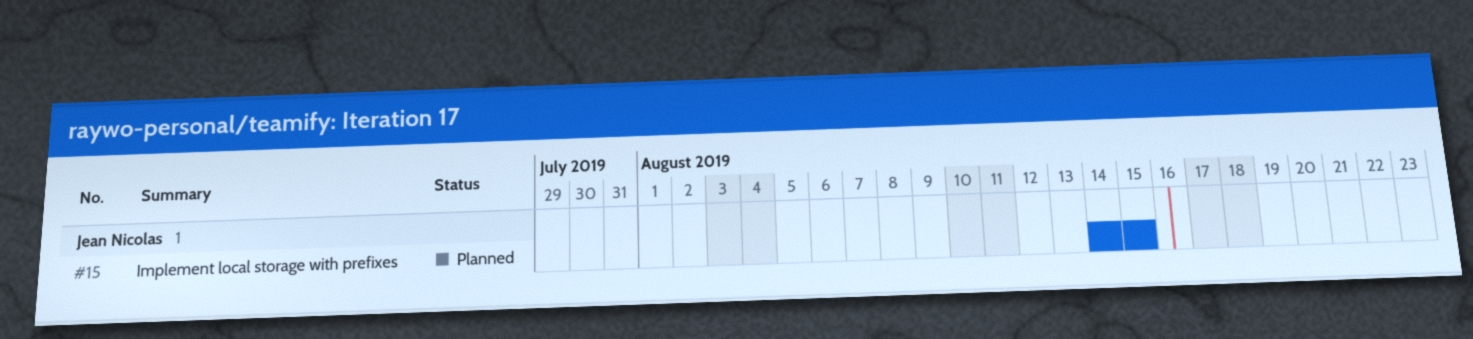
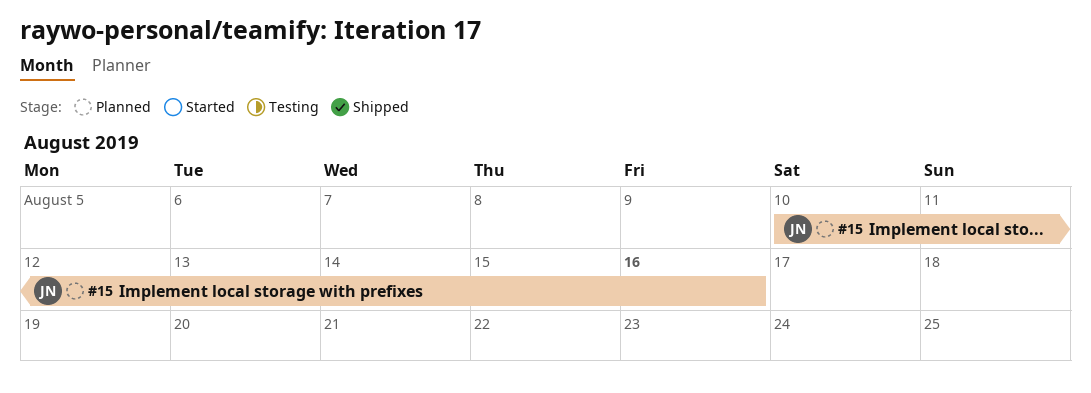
#15, start: Aug 14 -> Aug 10
#15, due: Aug 15 -> Aug 16

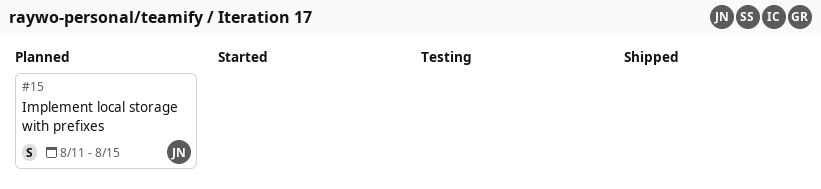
#15, start: Aug 10 -> Aug 11
#15, due: Aug 16 -> Aug 15

